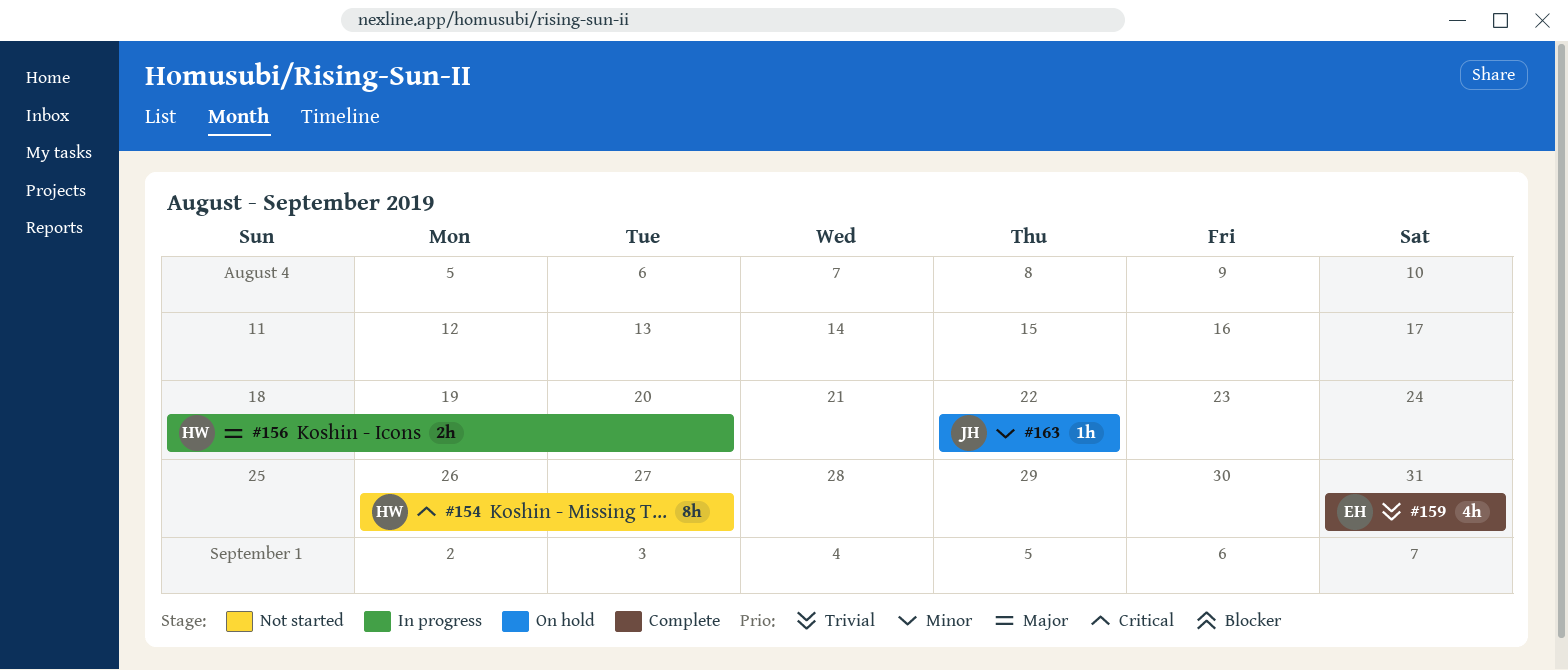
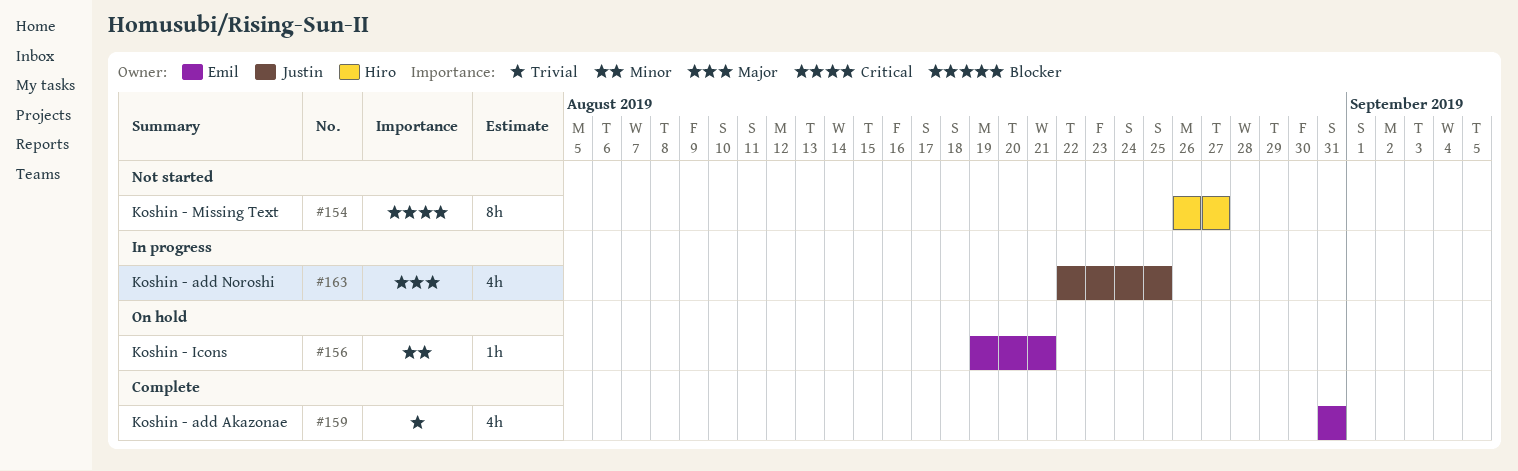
#156, status: In progress -> On hold
#156, owner: Hiro -> Emil
#156, priority: Major -> Minor
#156, estimate: 2h -> 1h
#156, start: Aug 18 -> Aug 19
#156, due: Aug 20 -> Aug 21
#163, status: On hold -> In progress
#163, priority: Minor -> Major
#163, estimate: 1h -> 4h
#163, due: Aug 22 -> Aug 25

